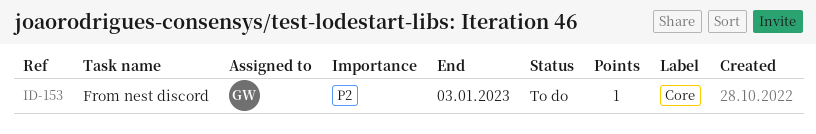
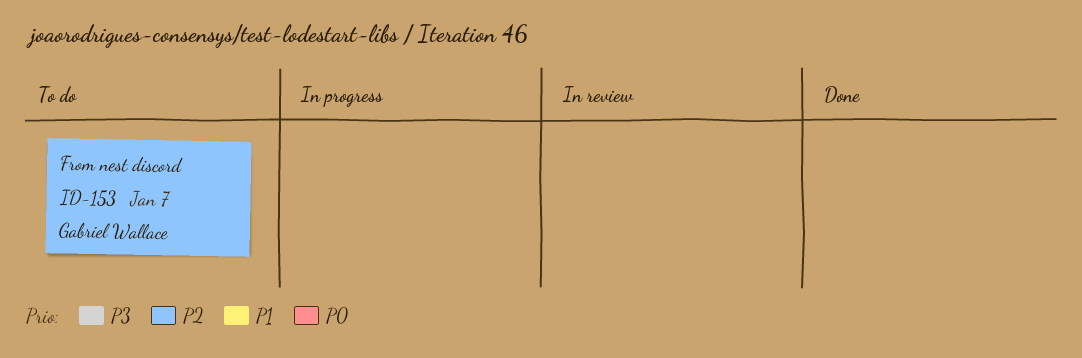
ID-153, due: Jan 3 -> Jan 7

